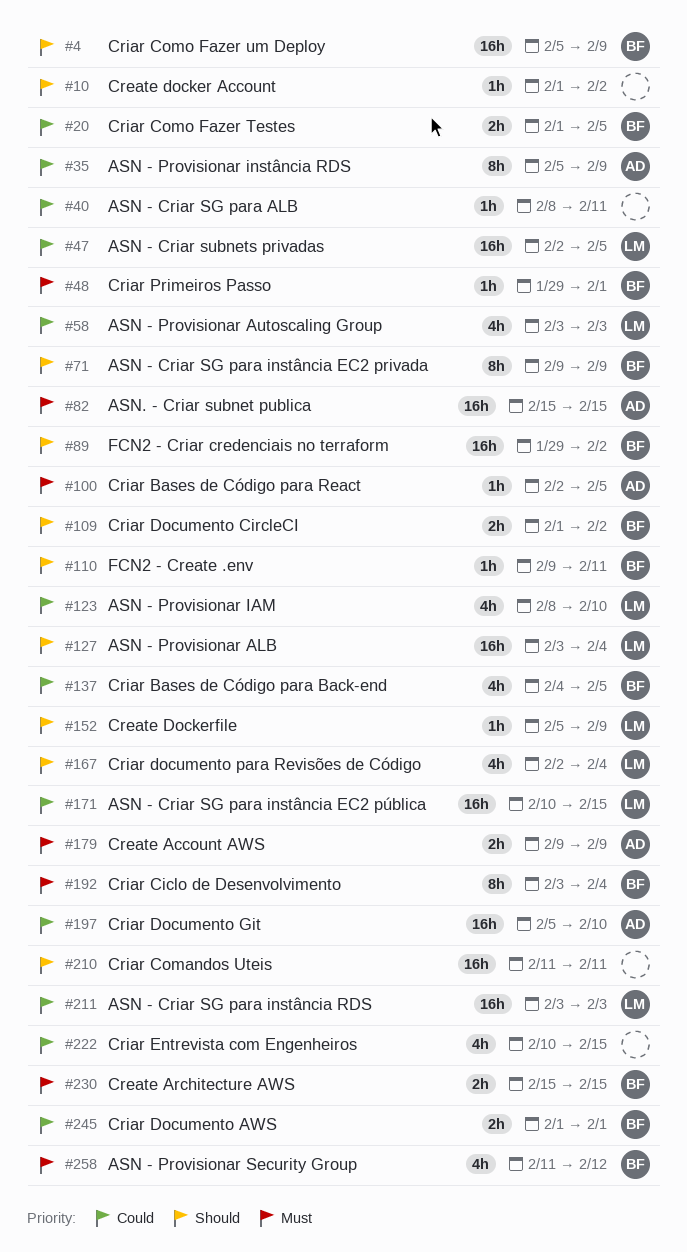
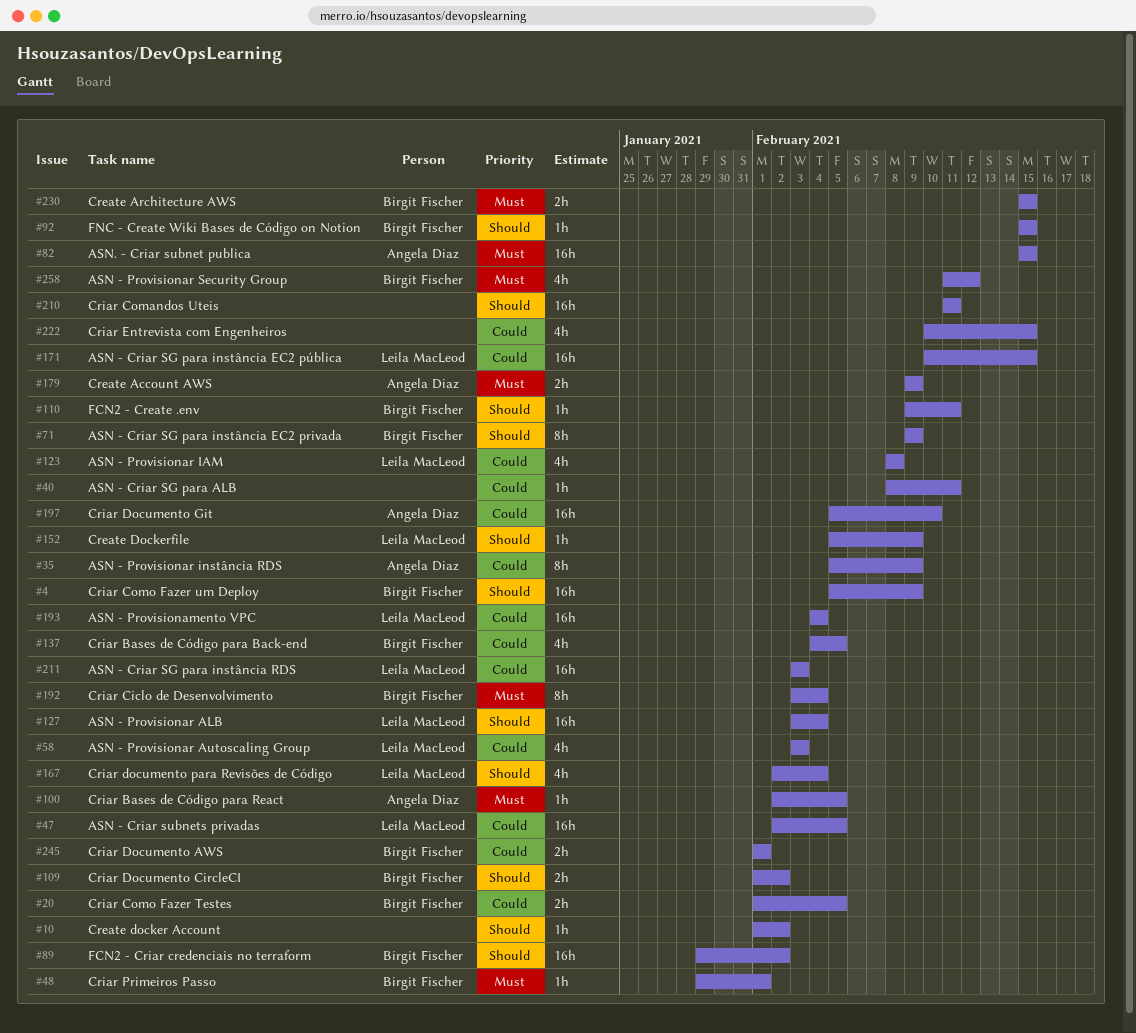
#92: none -> present
#123, due: Feb 10 -> Feb 8
#193: none -> present

